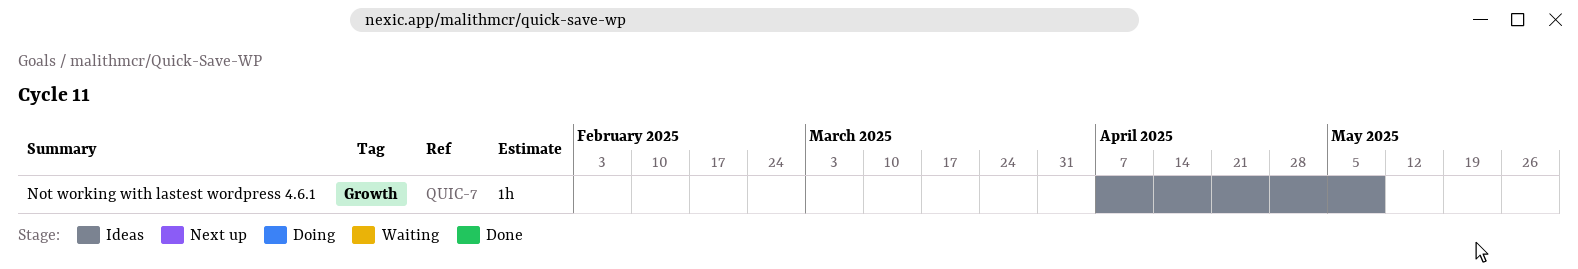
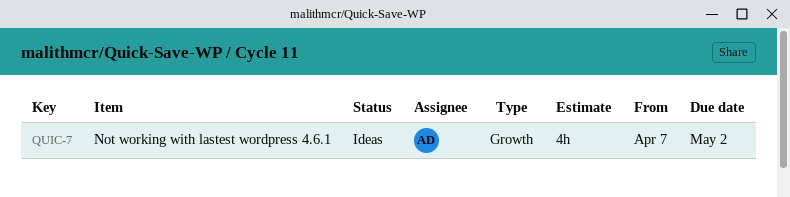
QUIC-7, estimate: 1h -> 4h
QUIC-7, due: May 9 -> May 2

